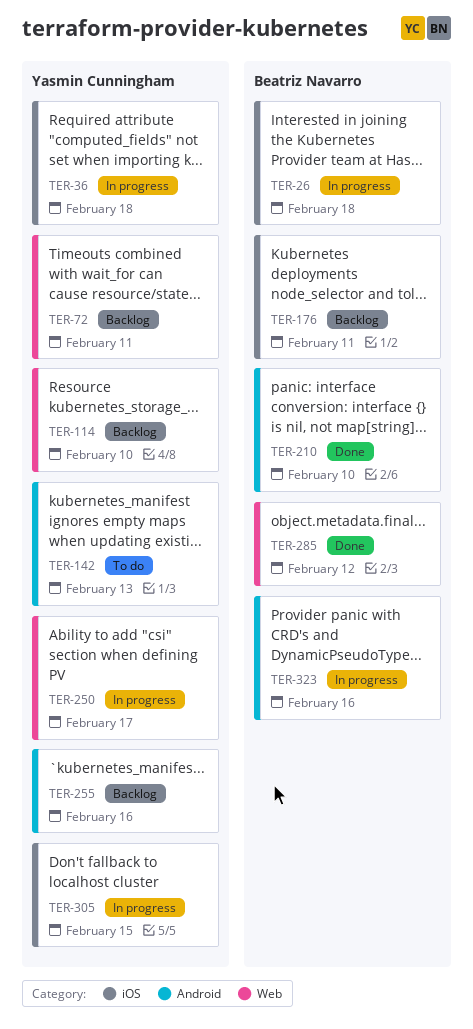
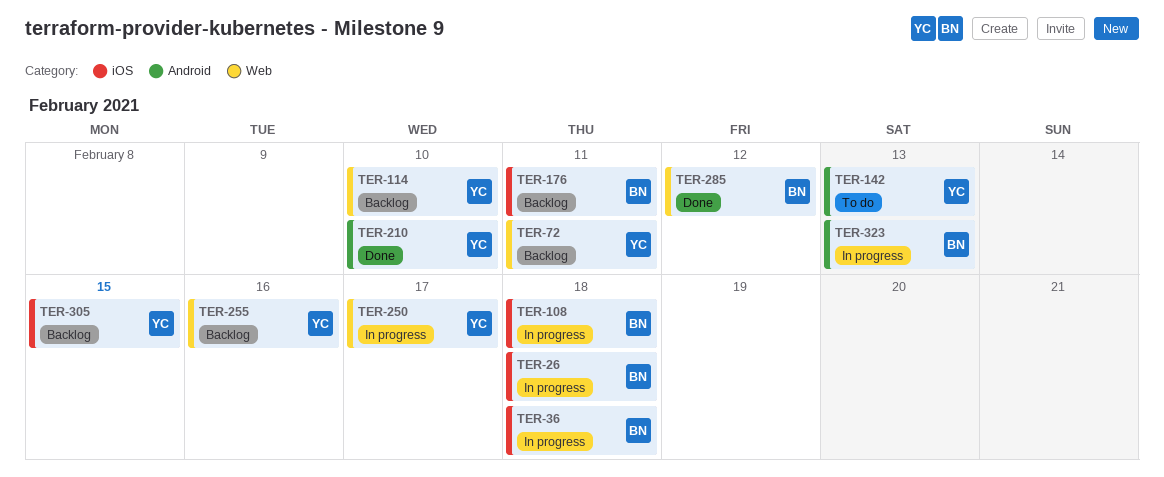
TER-36, owner: Yasmin Cunningham -> Beatriz Navarro
TER-108: none -> present
TER-210, owner: Beatriz Navarro -> Yasmin Cunningham
TER-255, label: Android -> Web
TER-305, status: In progress -> Backlog
TER-323, due: Feb 16 -> Feb 13

